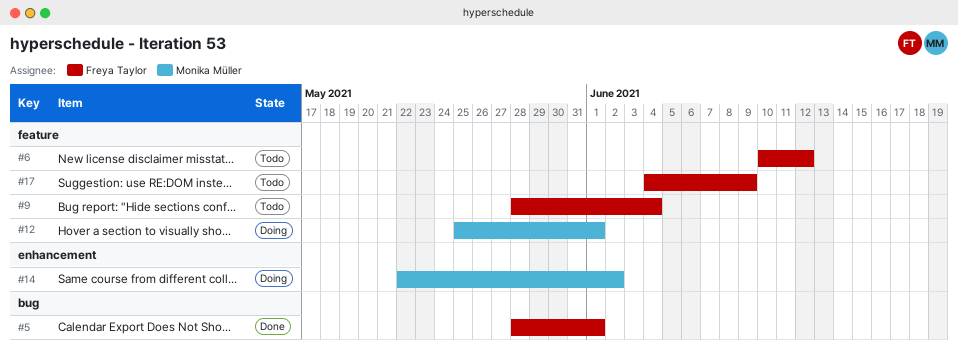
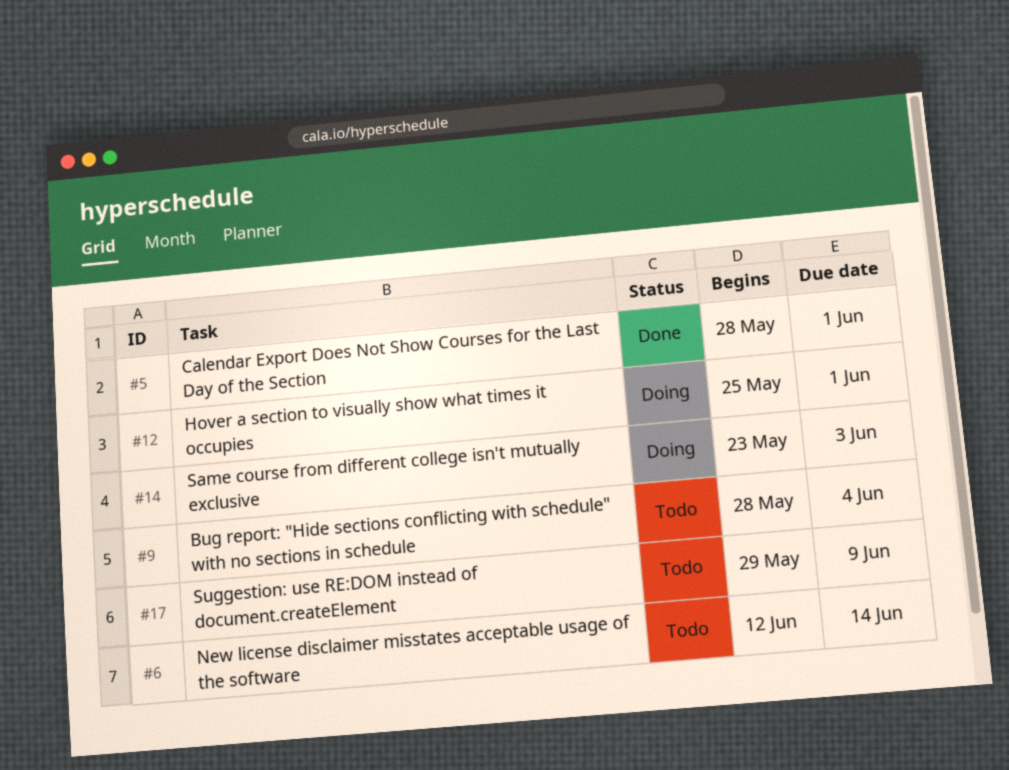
#6, start: Jun 10 -> Jun 12
#6, due: Jun 12 -> Jun 14
#14, start: May 22 -> May 23
#14, due: Jun 2 -> Jun 3
#17, start: Jun 4 -> May 29

